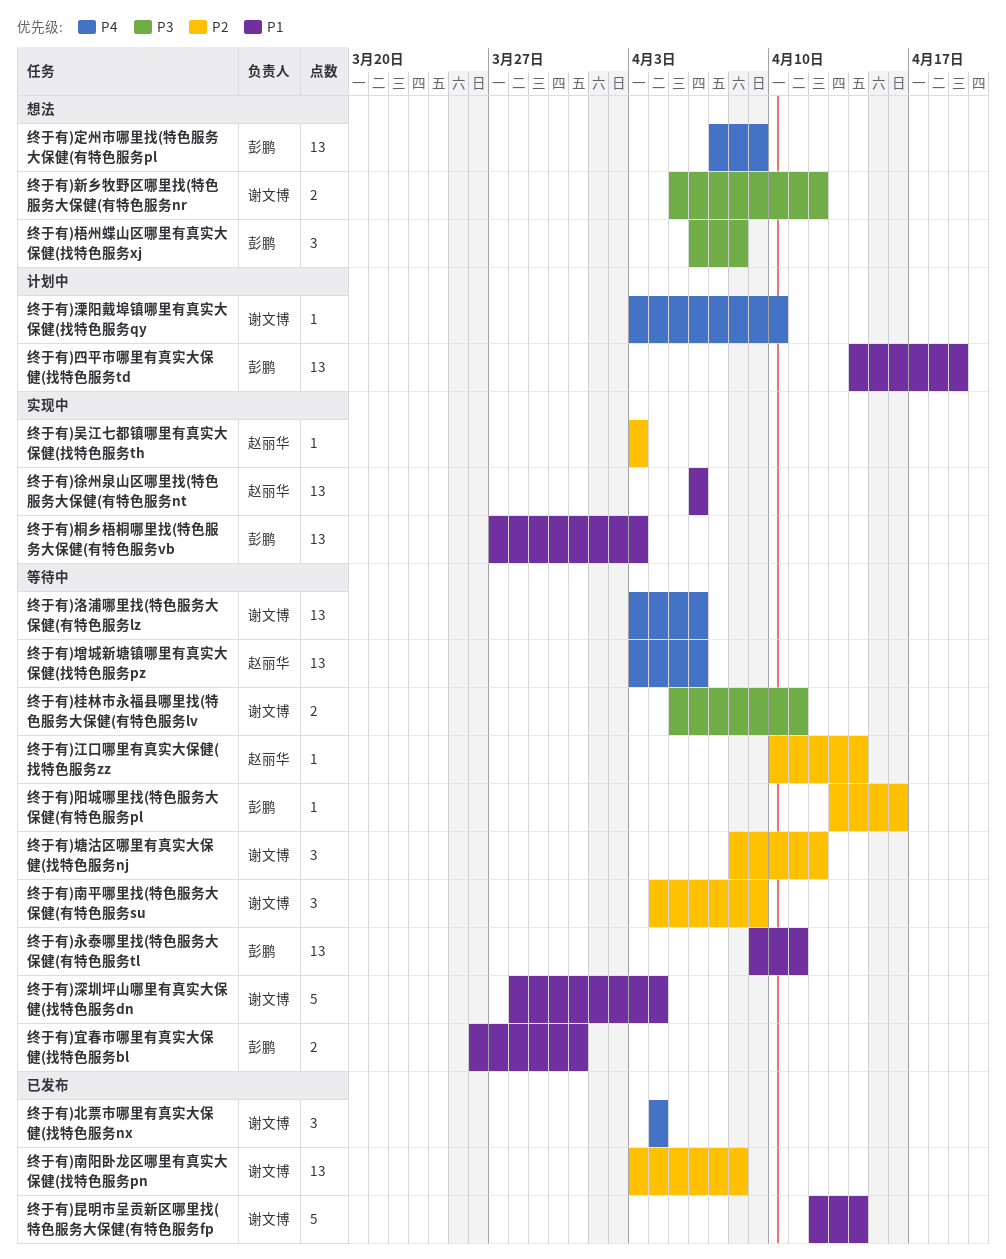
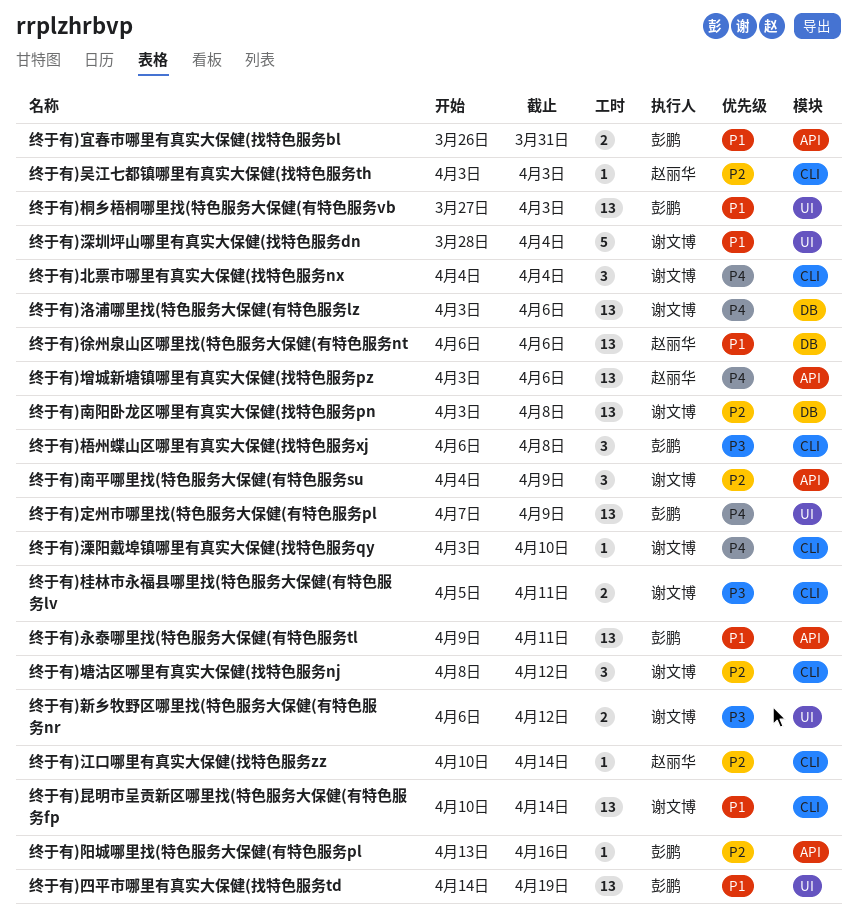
终于有)新乡牧野区哪里找(特色服务大保健(有特色服务nr, start: Apr 5 -> Apr 6
终于有)昆明市呈贡新区哪里找(特色服务大保健(有特色服务fp, estimate: 5 -> 13
终于有)昆明市呈贡新区哪里找(特色服务大保健(有特色服务fp, start: Apr 12 -> Apr 10

